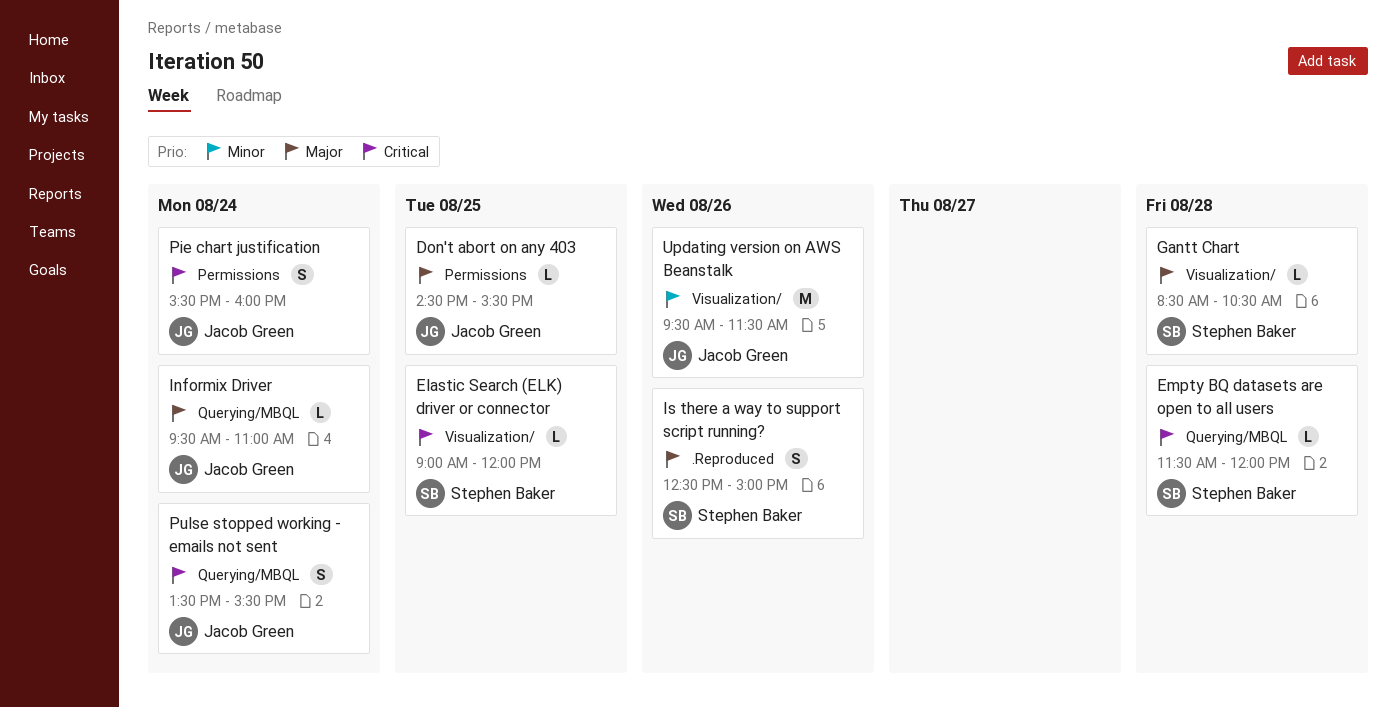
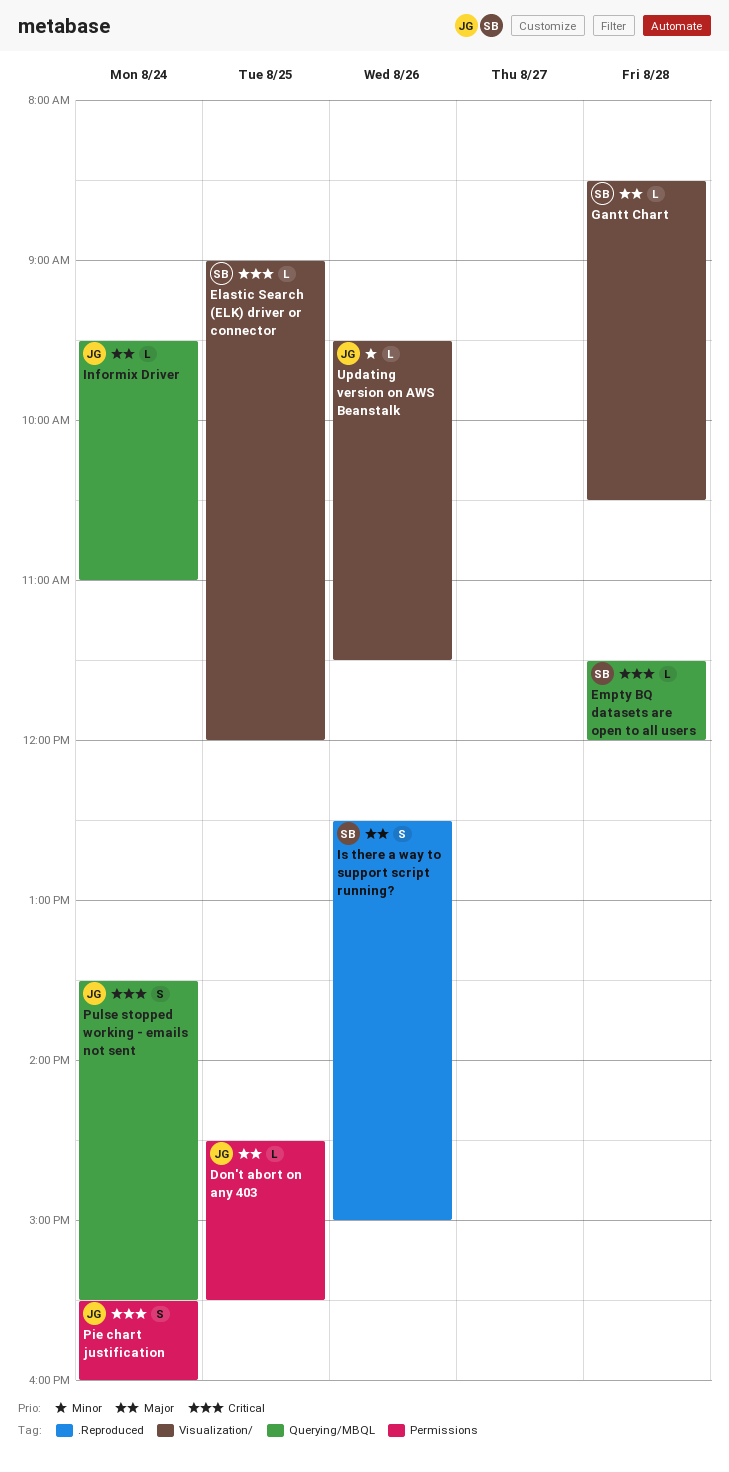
Updating version on AWS Beanstalk, estimate: M -> L

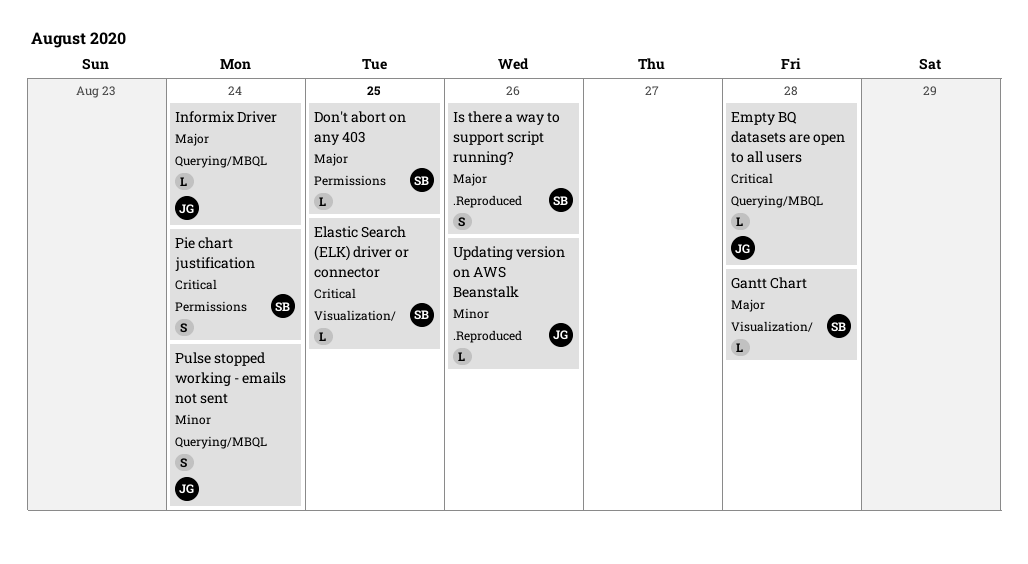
Don't abort on any 403, owner: JG -> SB
Empty BQ datasets are open to all users, owner: SB -> JG
Pie chart justification, owner: JG -> SB
Pulse stopped working - emails not sent, priority: Critical -> Minor
Updating version on AWS Beanstalk, label: Visualization/ -> .Reproduced

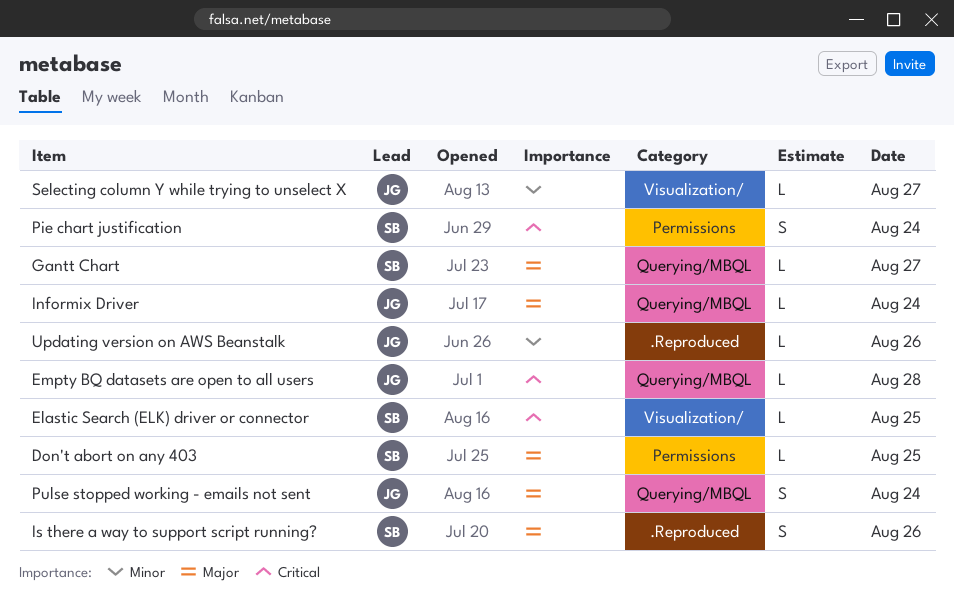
Gantt Chart, label: Visualization/ -> Querying/MBQL
Gantt Chart, day: Aug 28 -> Aug 27
Pulse stopped working - emails not sent, priority: Minor -> Major
Selecting column Y while trying to unselect X: none -> present

